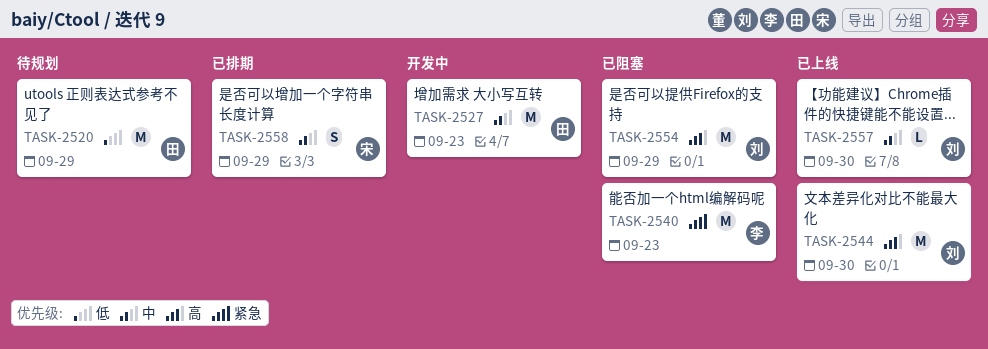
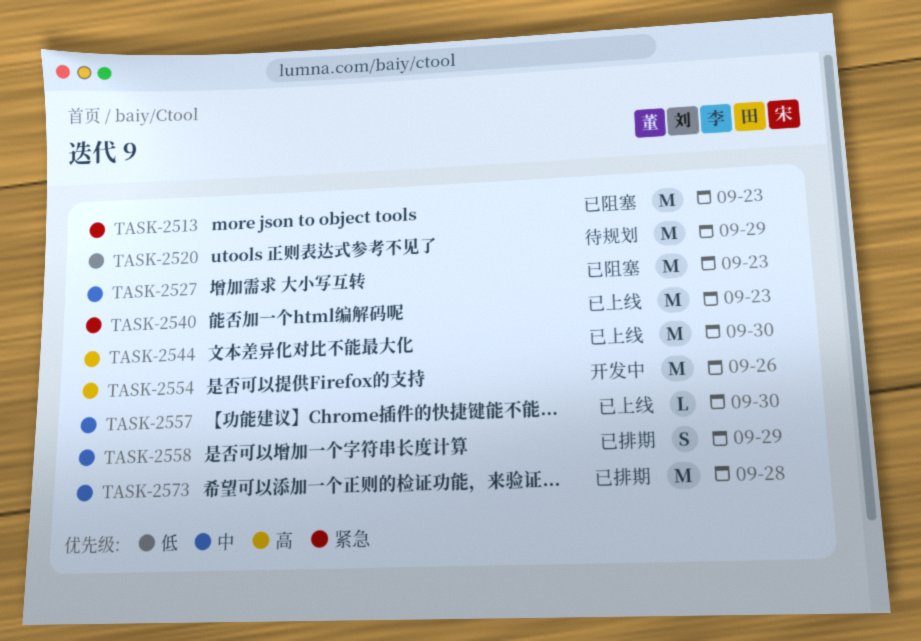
TASK-2513: none -> present
TASK-2527, status: 开发中 -> 已阻塞
TASK-2540, status: 已阻塞 -> 已上线
TASK-2554, status: 已阻塞 -> 开发中
TASK-2554, due: Sep 29 -> Sep 26
TASK-2573: none -> present

